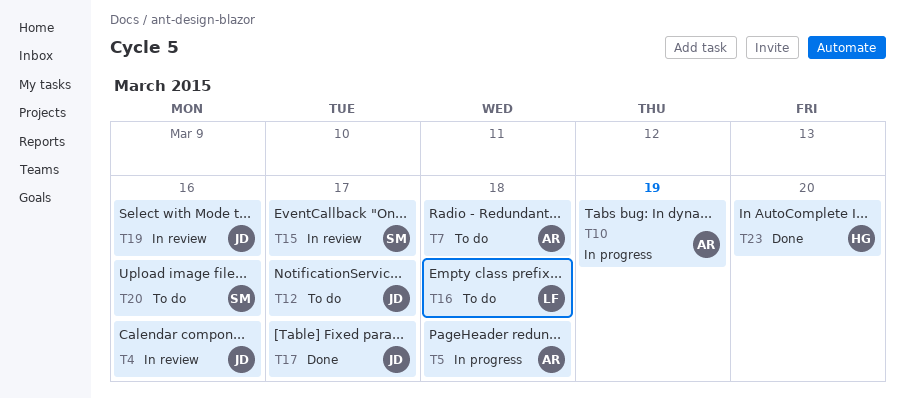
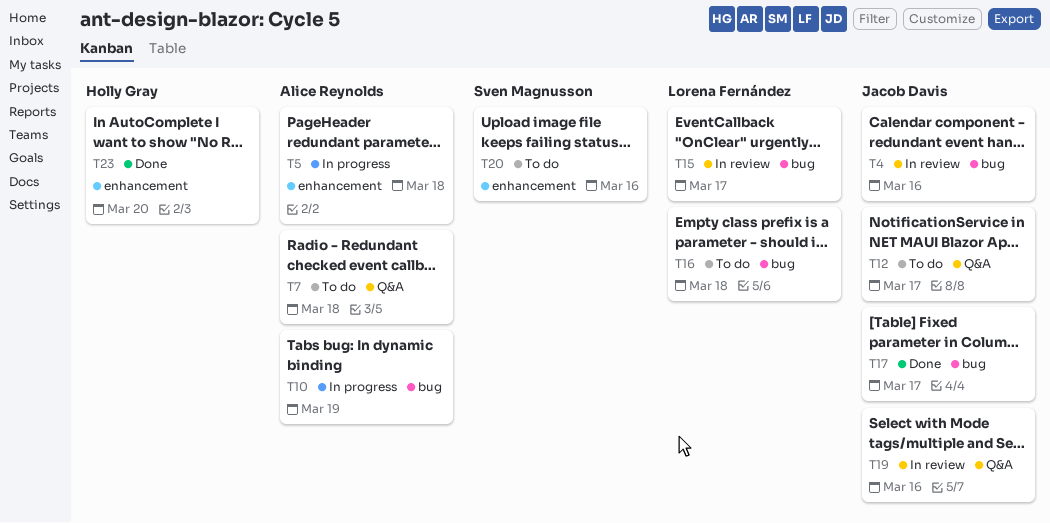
T15, owner: Sven Magnusson -> Lorena Fernández

